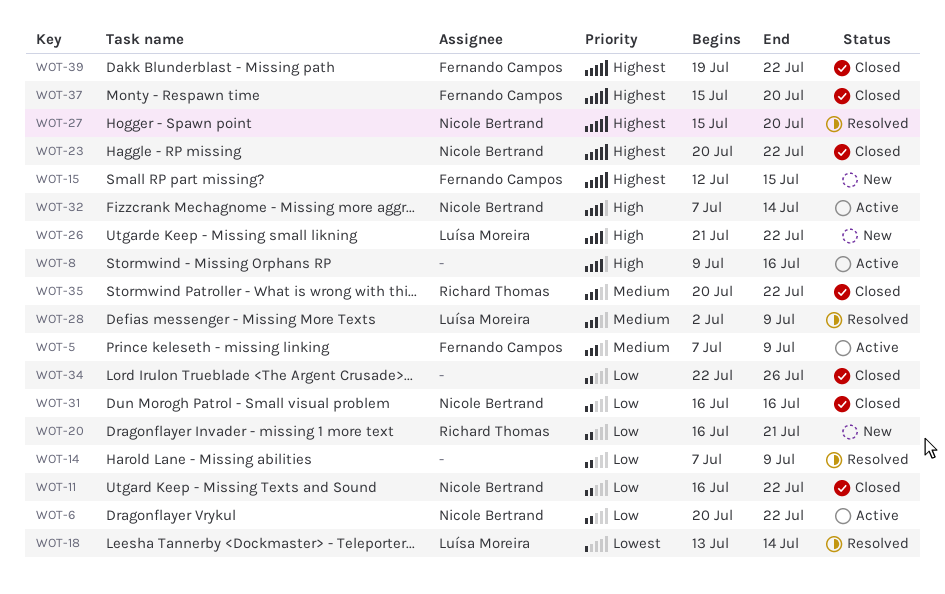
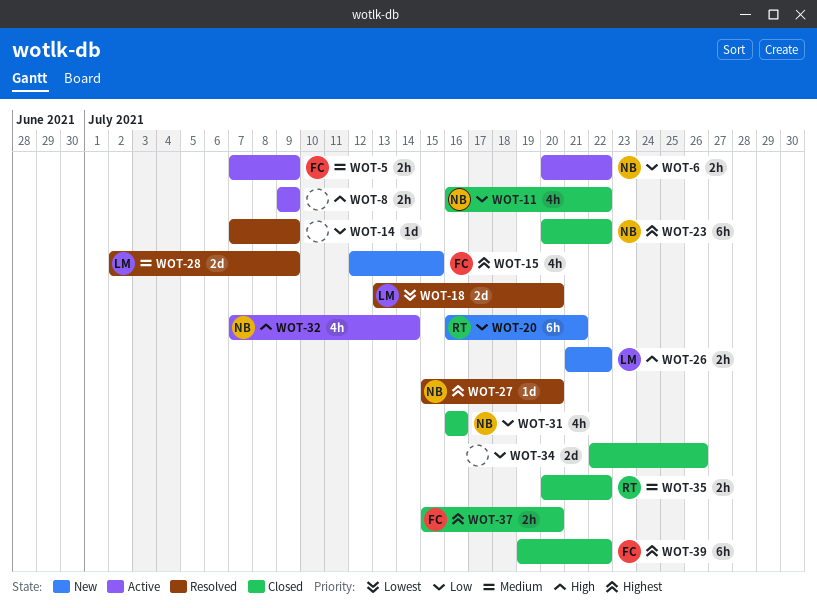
WOT-8, due: Jul 16 -> Jul 9
WOT-18, due: Jul 14 -> Jul 20

